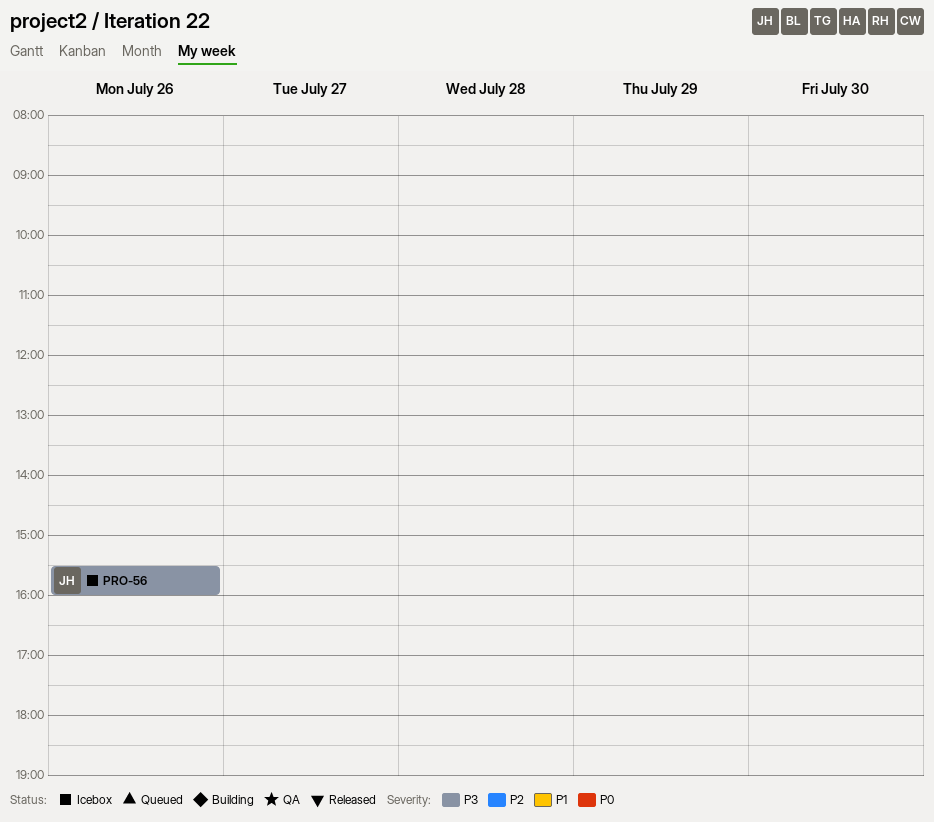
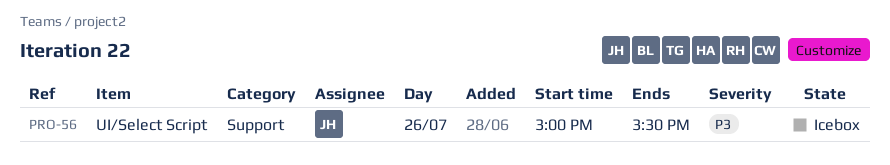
PRO-56, begins: 15:30 -> 15:00
PRO-56, ends: 16:00 -> 15:30

